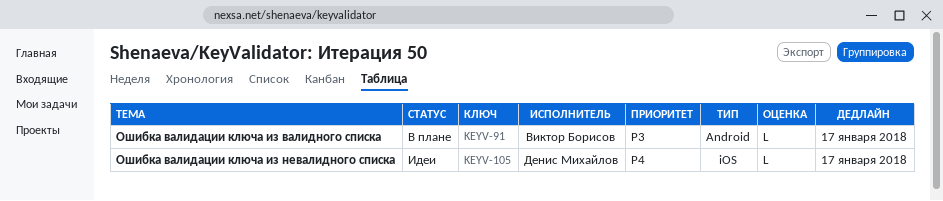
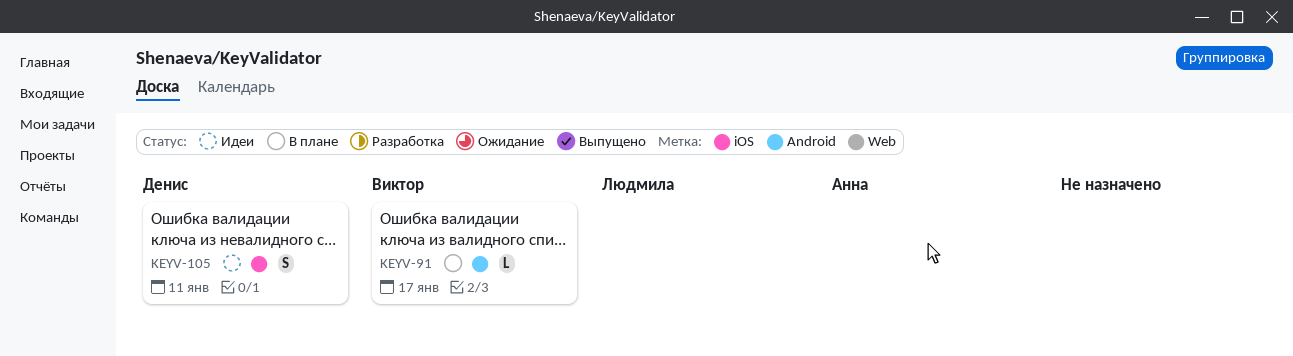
KEYV-105, estimate: L -> S
KEYV-105, due: Jan 17 -> Jan 11

